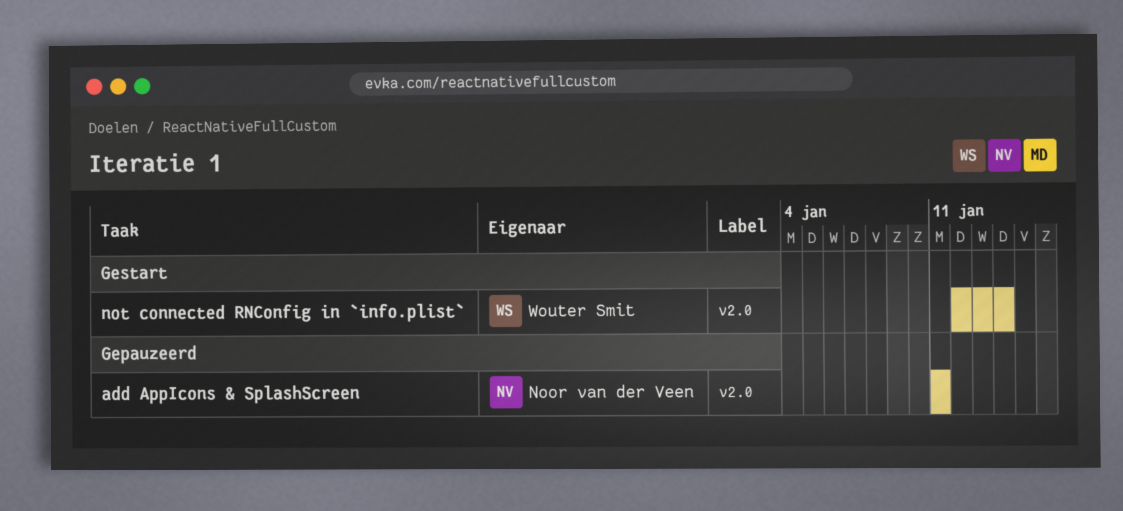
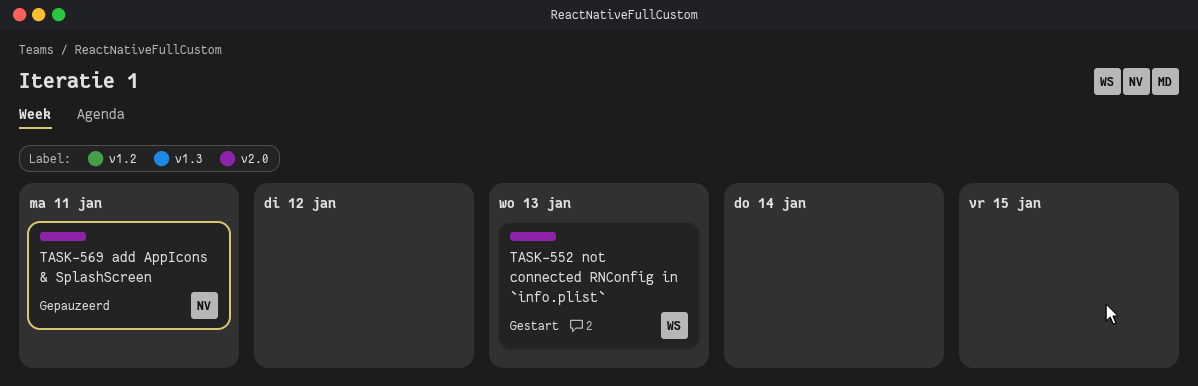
not connected RNConfig in `info.plist`, due: Jan 14 -> Jan 13

